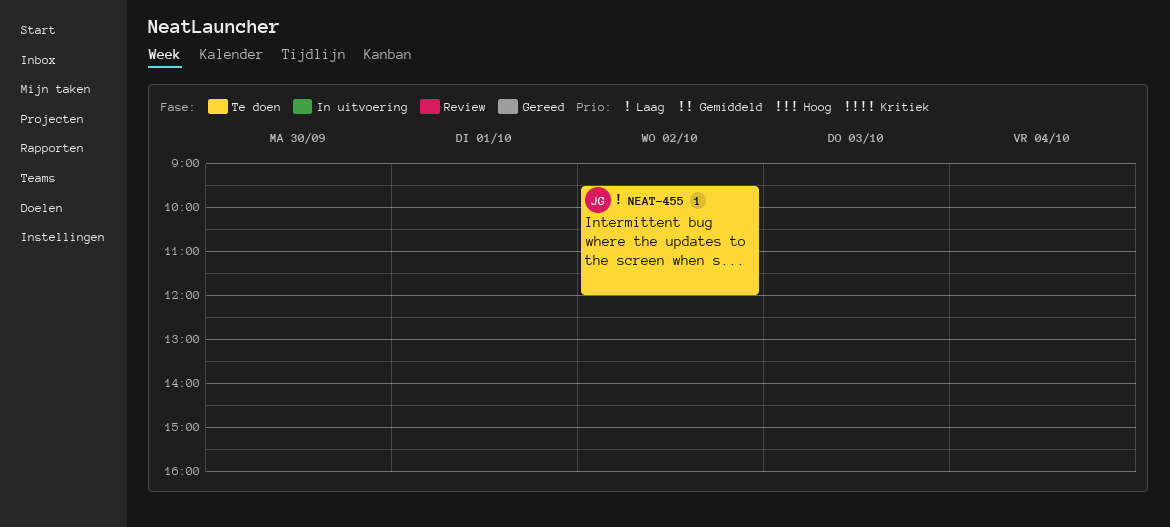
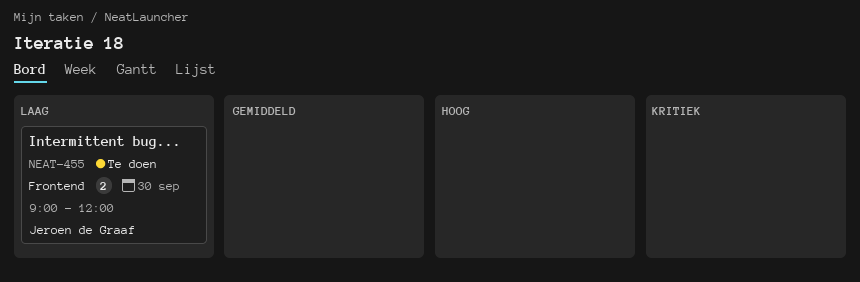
NEAT-455, estimate: 1 -> 2
NEAT-455, day: Oct 2 -> Sep 30
NEAT-455, begins: 09:30 -> 09:00

